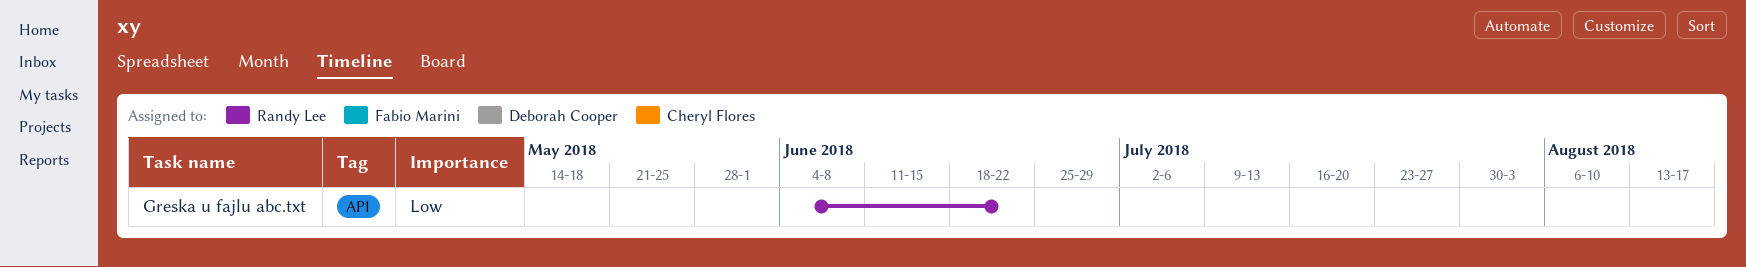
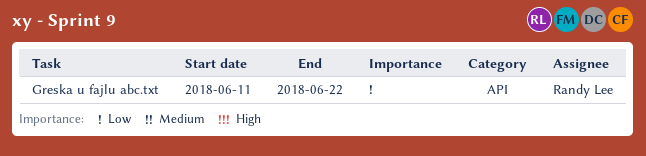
Greska u fajlu abc.txt, start: Jun 4 -> Jun 11

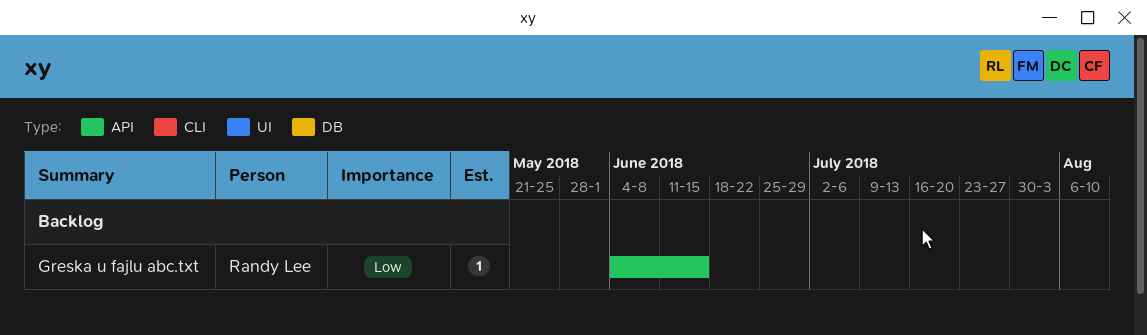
Greska u fajlu abc.txt, start: Jun 11 -> Jun 4
Greska u fajlu abc.txt, due: Jun 22 -> Jun 15

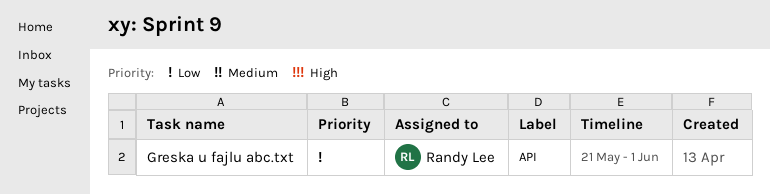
Greska u fajlu abc.txt, start: Jun 4 -> May 21
Greska u fajlu abc.txt, due: Jun 15 -> Jun 1

